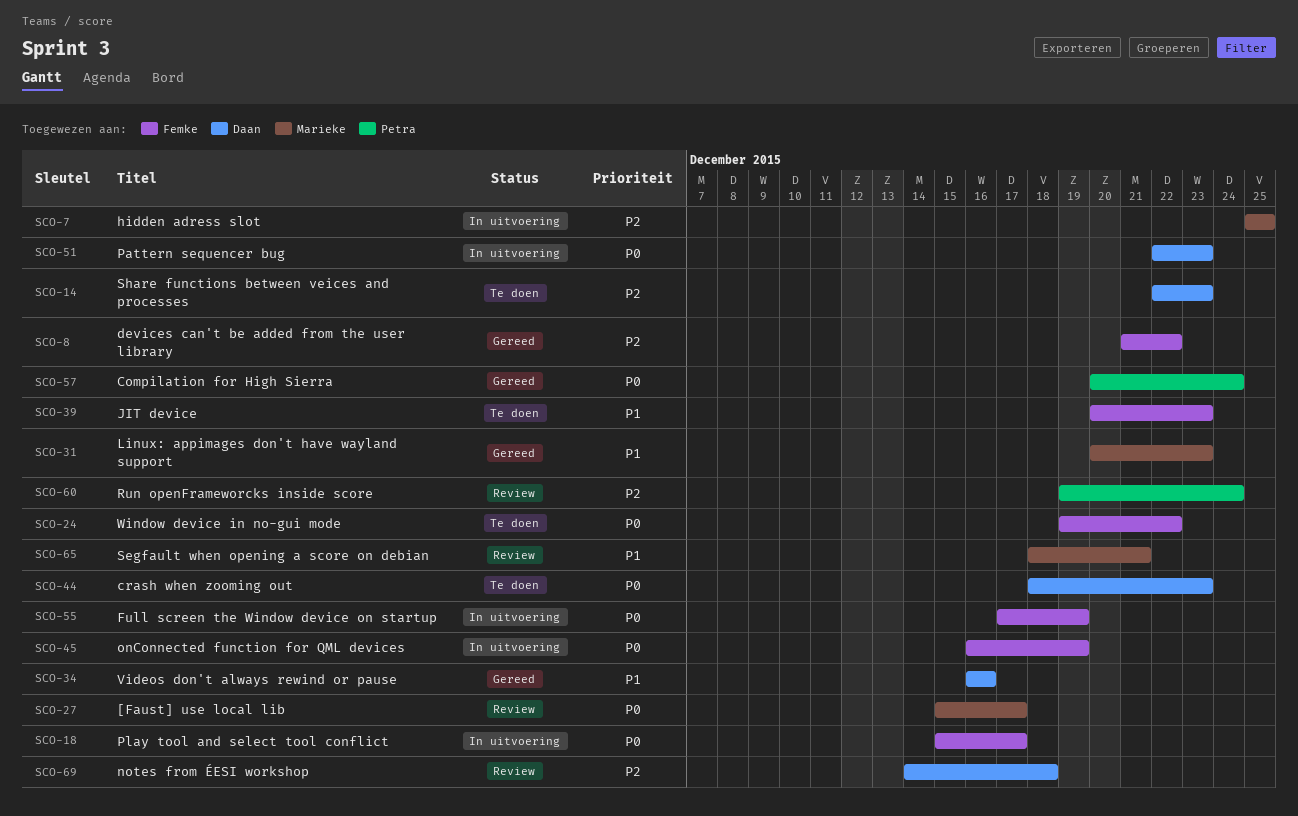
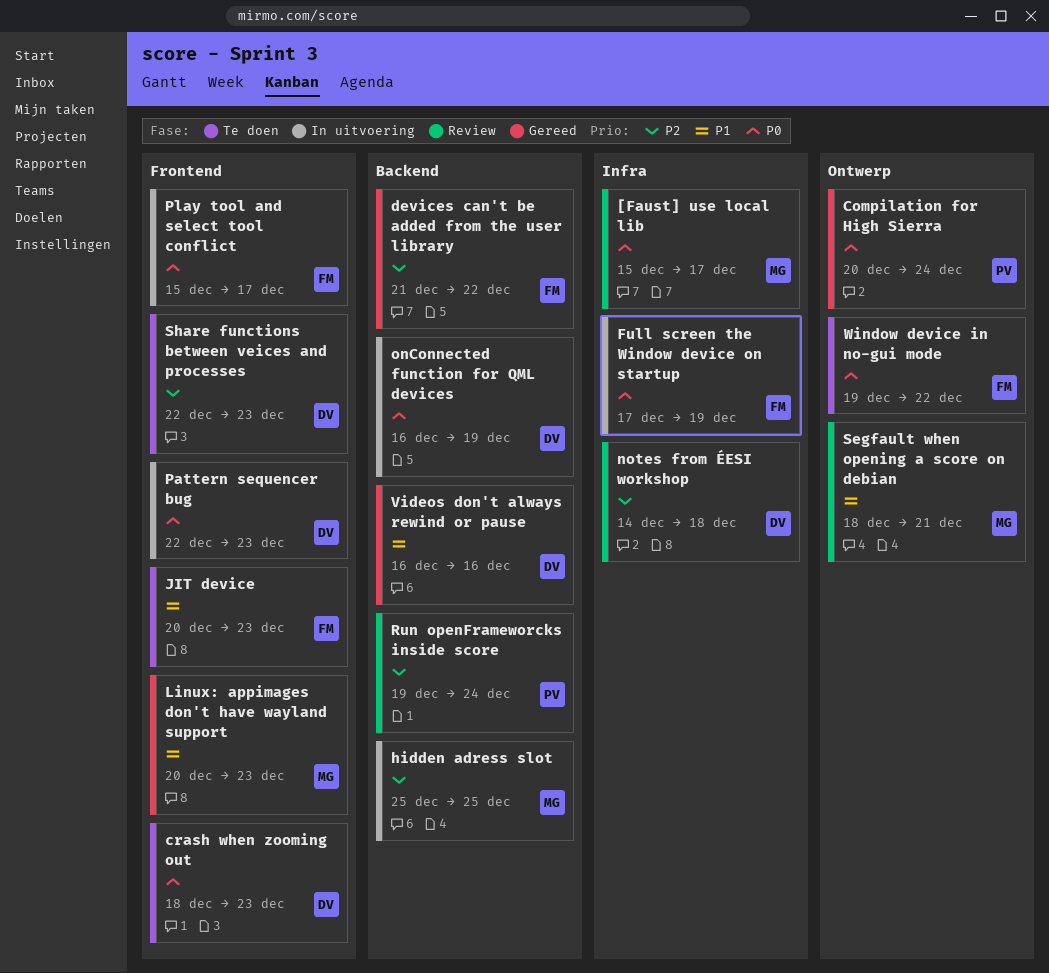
onConnected function for QML devices, owner: Femke -> Daan

